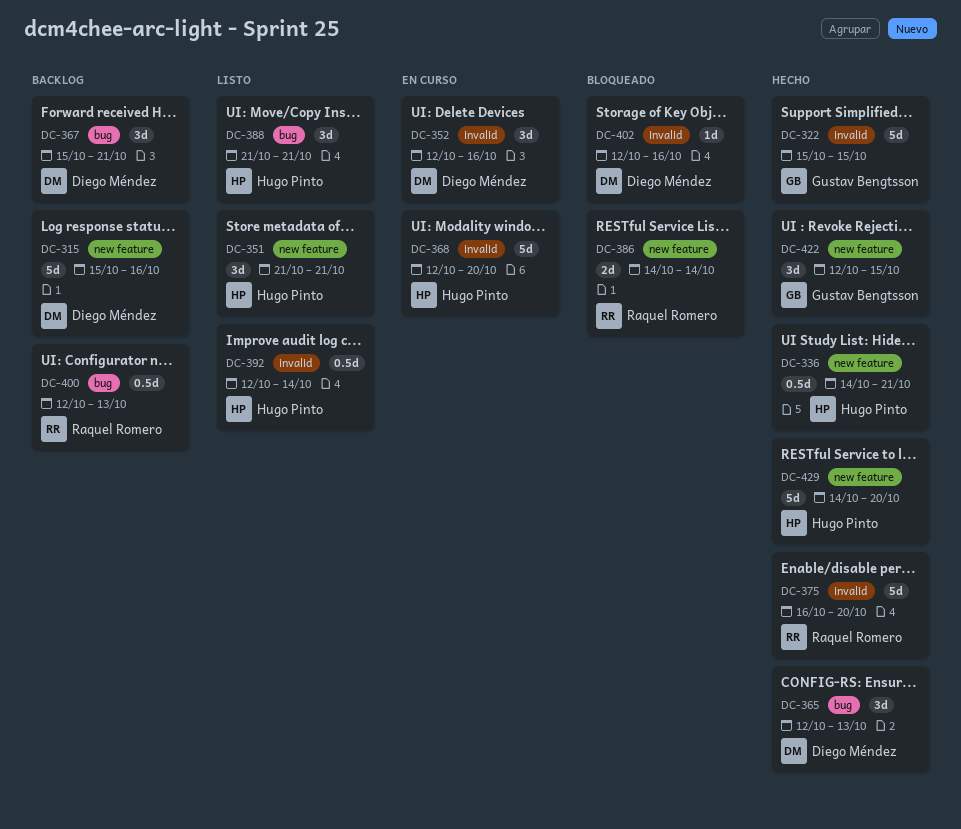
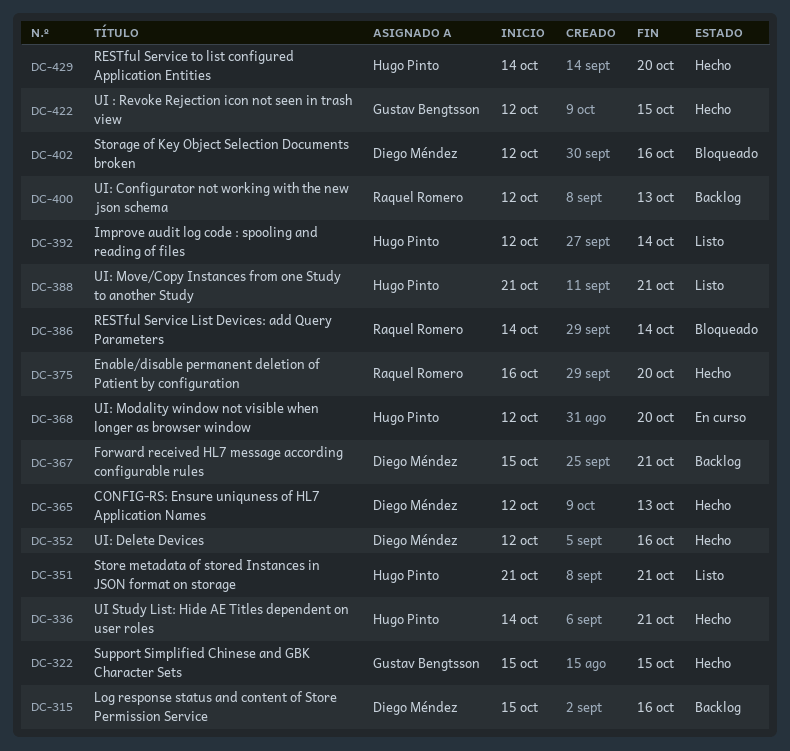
DC-352, status: En curso -> Hecho

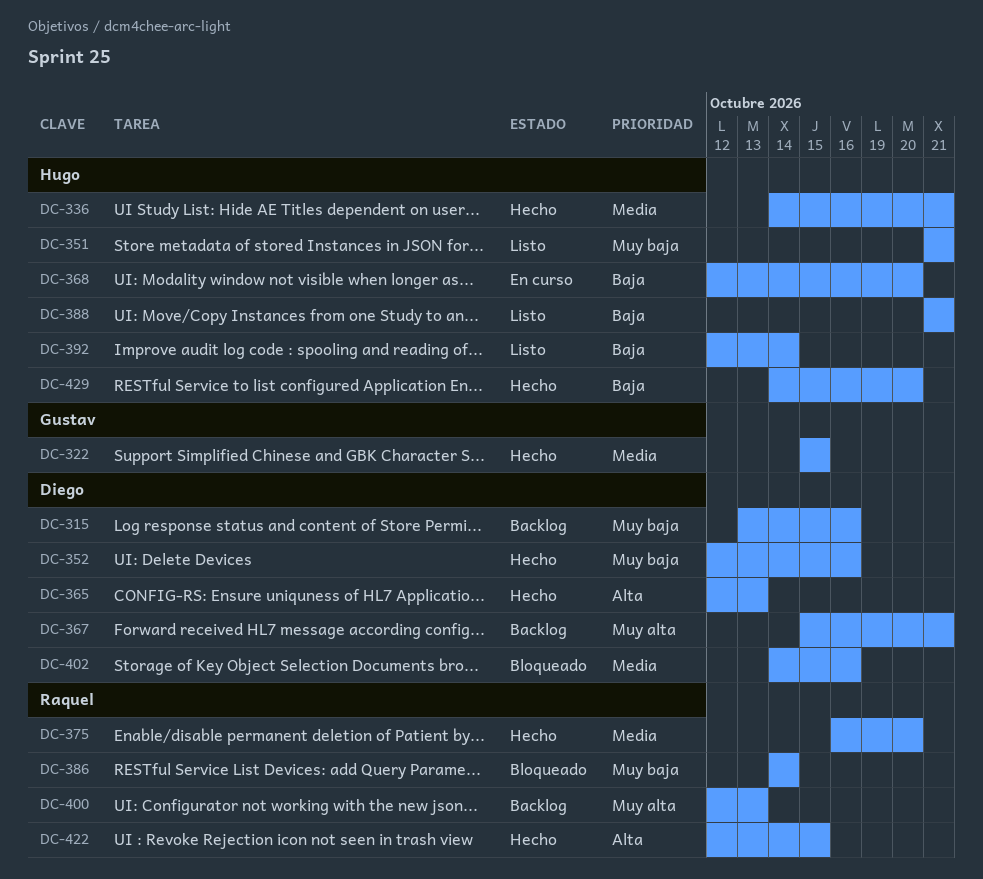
DC-315, start: Oct 15 -> Oct 13
DC-402, start: Oct 12 -> Oct 14
DC-422, owner: Gustav Bengtsson -> Raquel Romero

